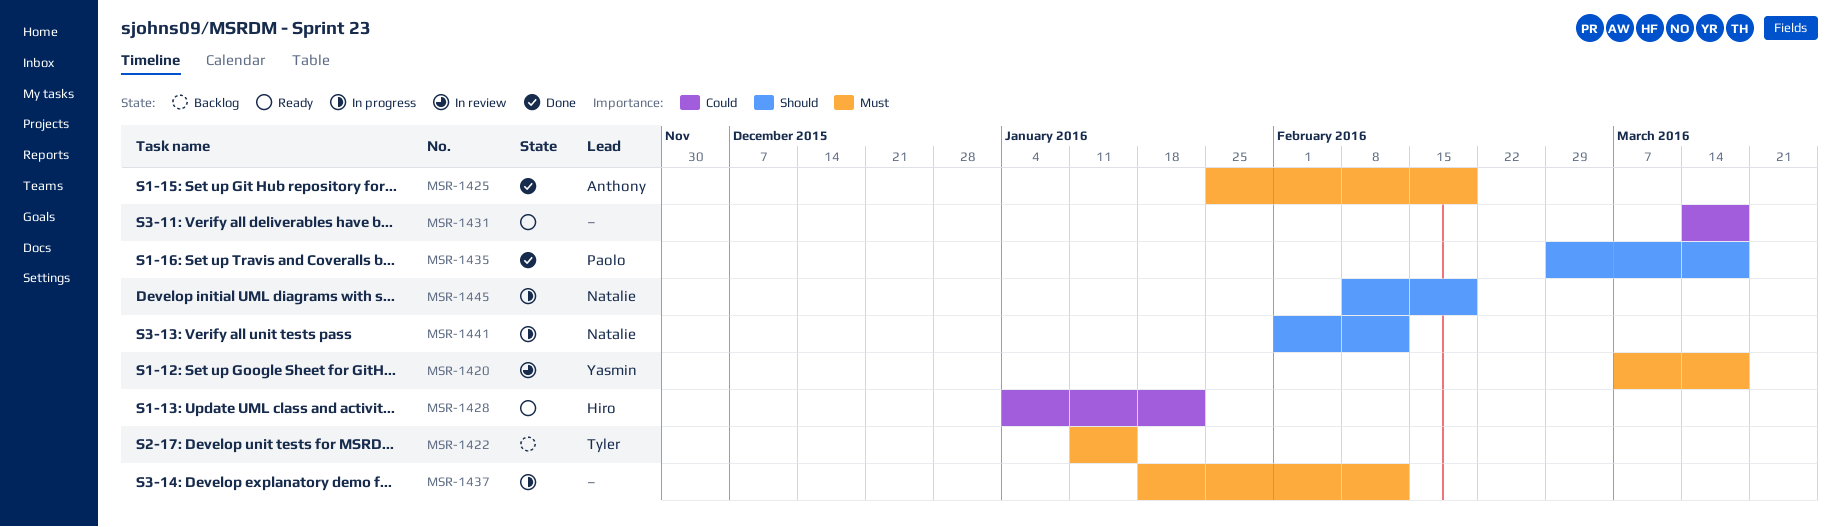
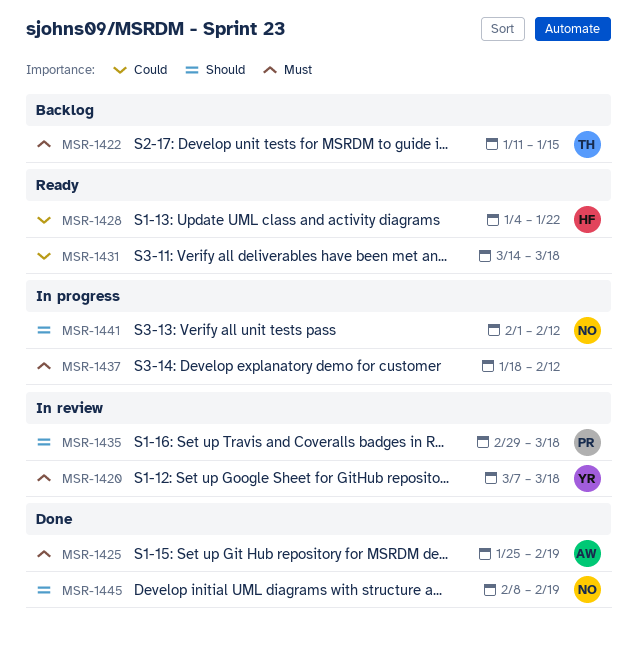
MSR-1435, status: Done -> In review
MSR-1445, status: In progress -> Done

